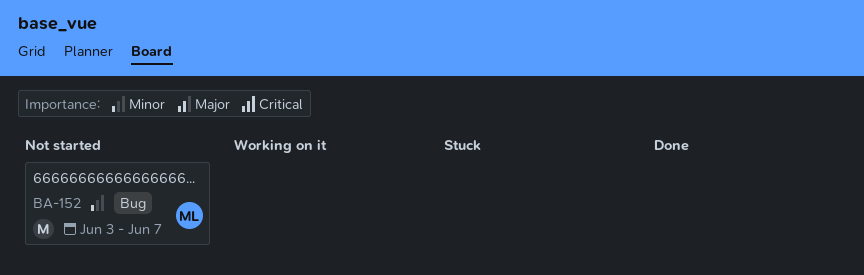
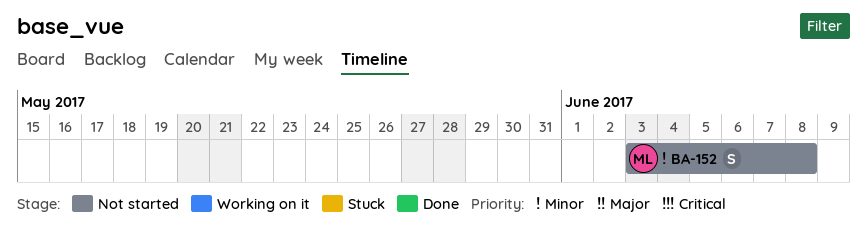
BA-152, estimate: M -> S
BA-152, due: Jun 7 -> Jun 8

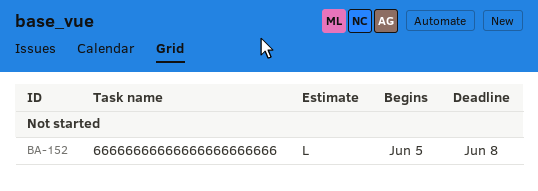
BA-152, estimate: S -> L
BA-152, start: Jun 3 -> Jun 5

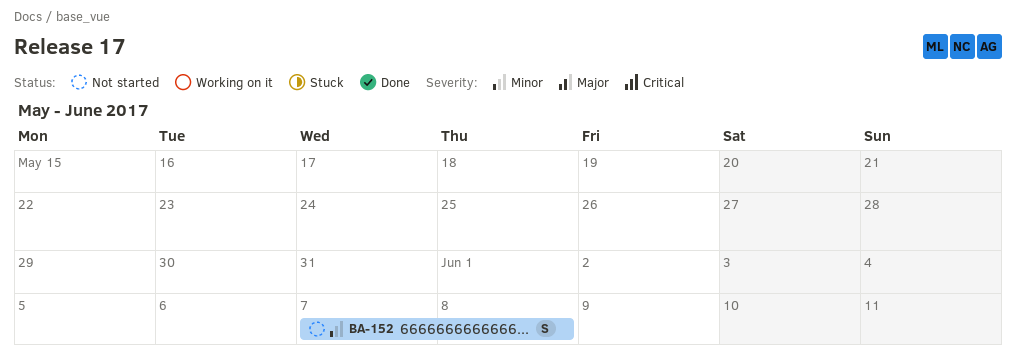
BA-152, estimate: L -> S
BA-152, start: Jun 5 -> Jun 7

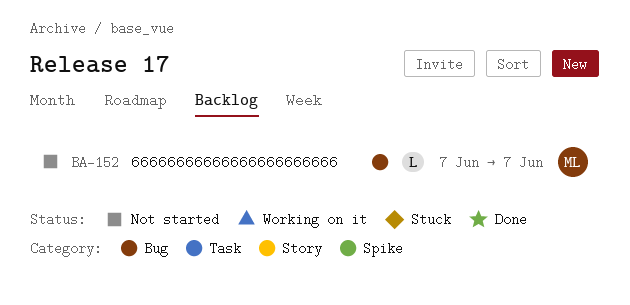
BA-152, estimate: S -> L
BA-152, due: Jun 8 -> Jun 7

